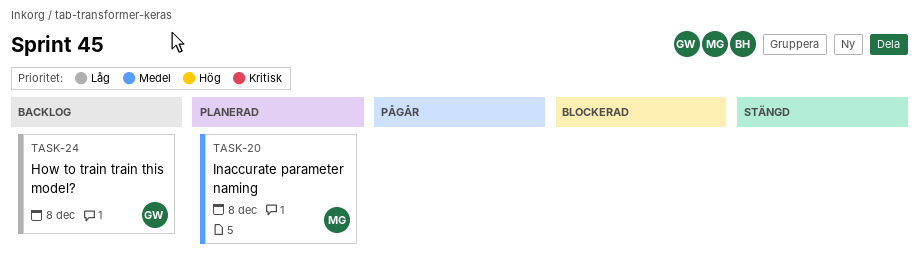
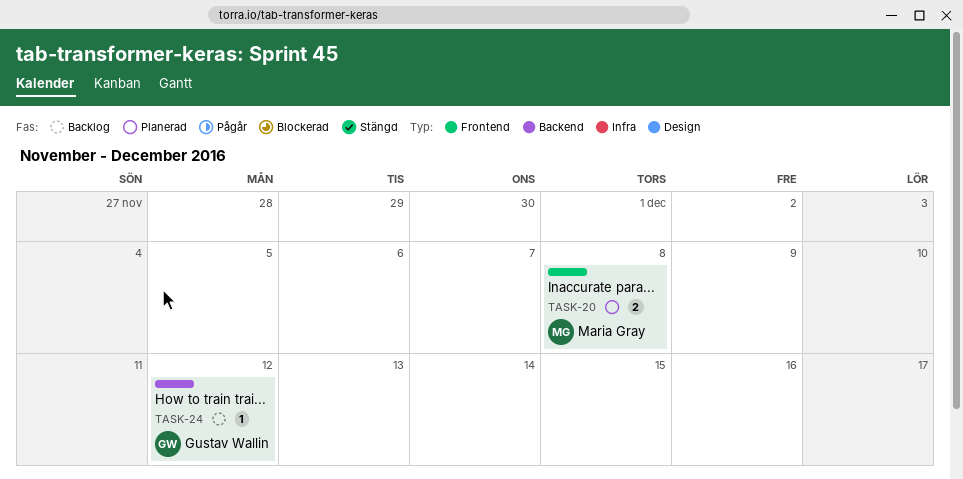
TASK-24, due: Dec 8 -> Dec 12

